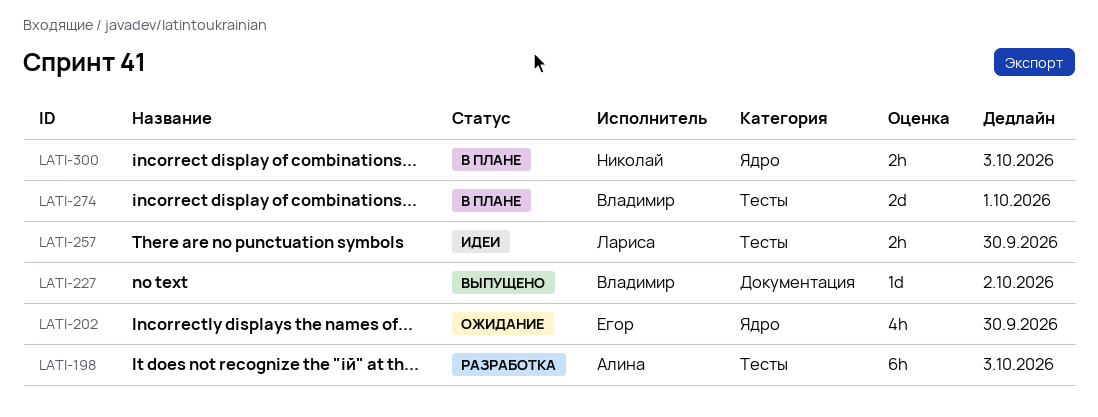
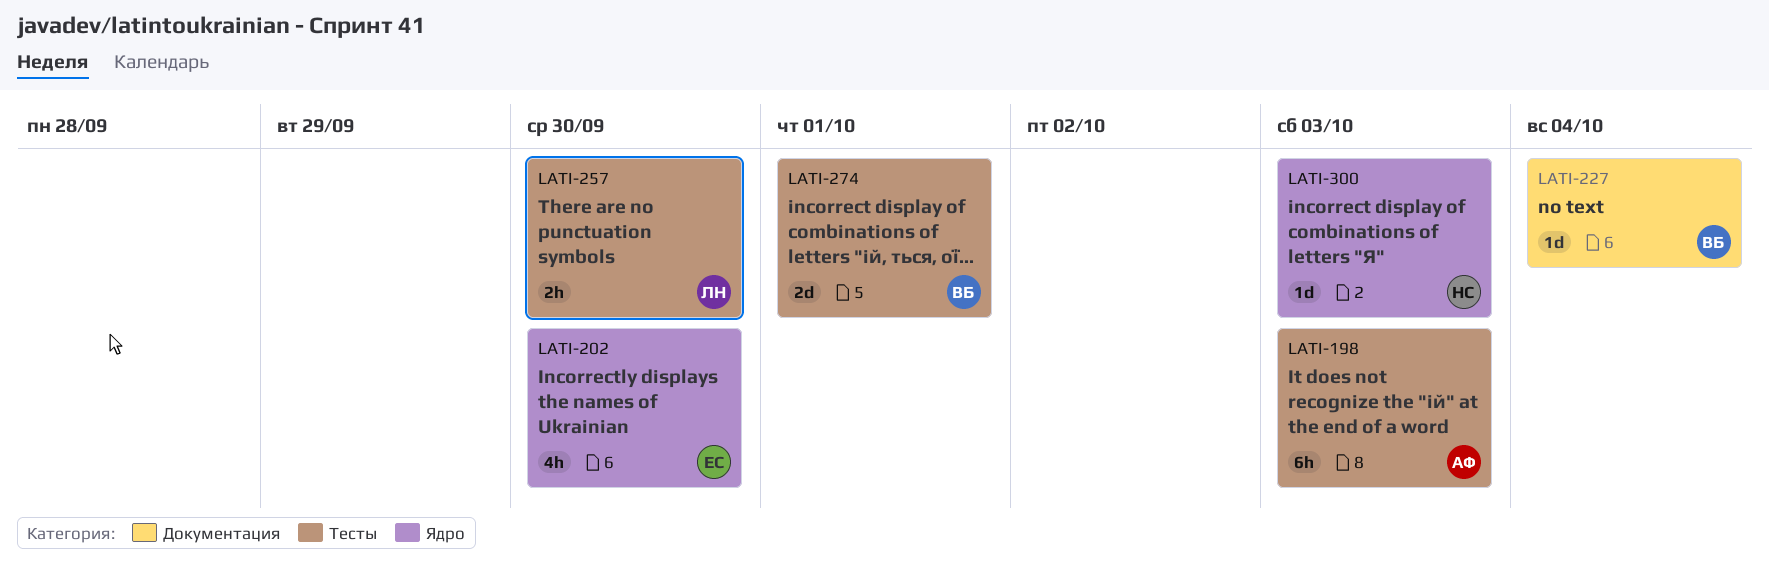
LATI-227, due: Oct 2 -> Oct 4
LATI-300, estimate: 2h -> 1d

